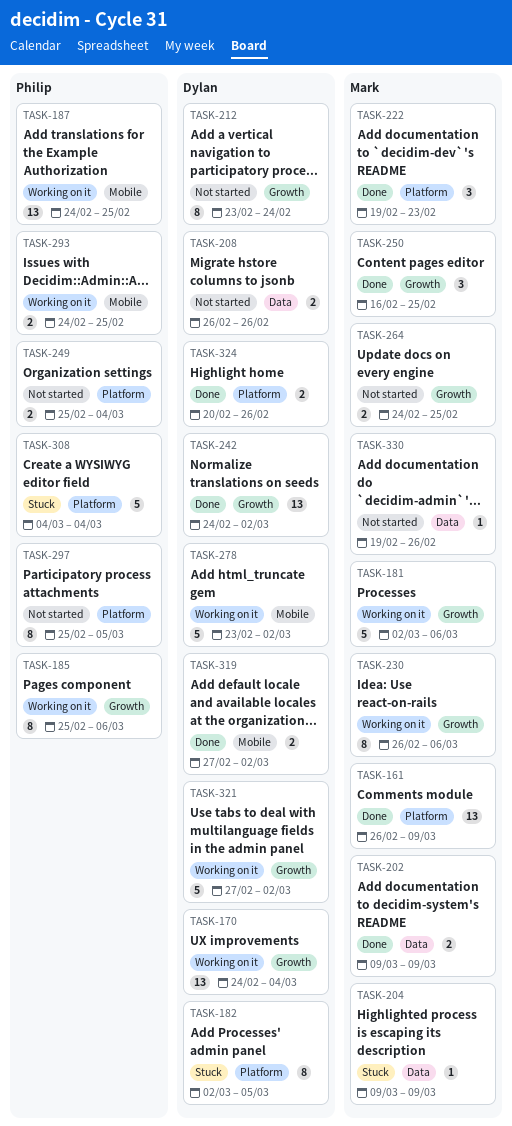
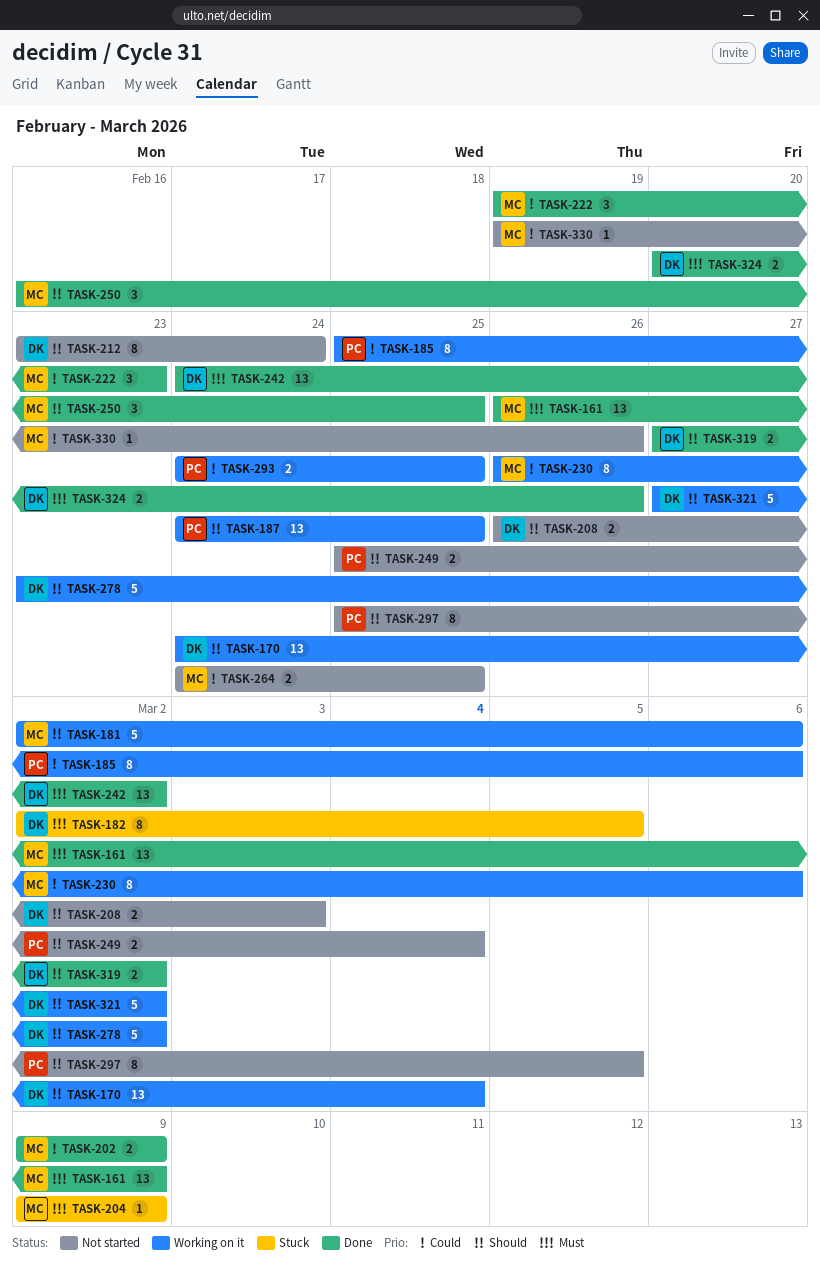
TASK-208, due: Feb 26 -> Mar 3
TASK-308: present -> none

